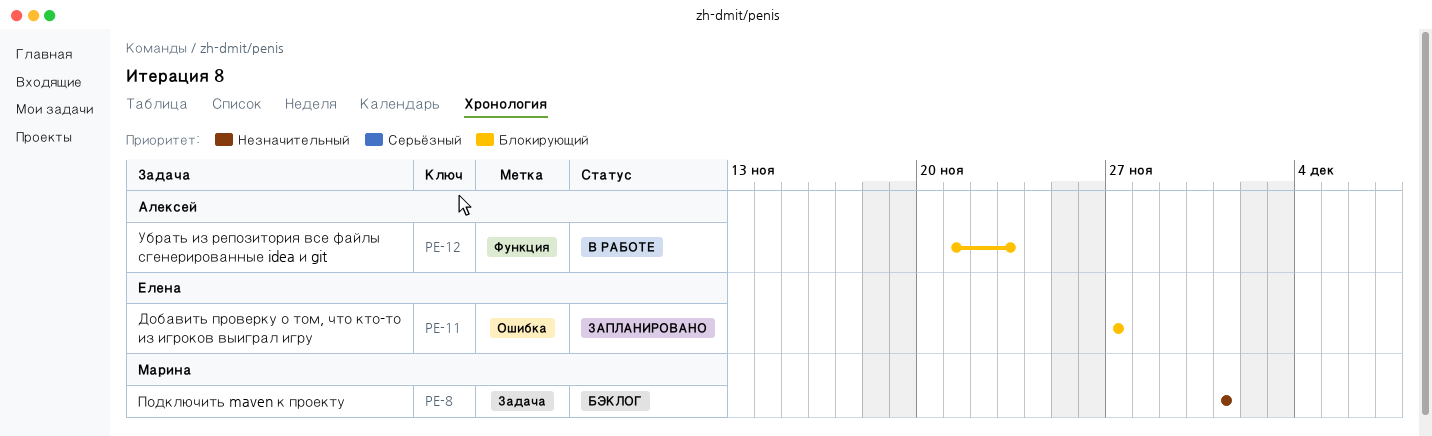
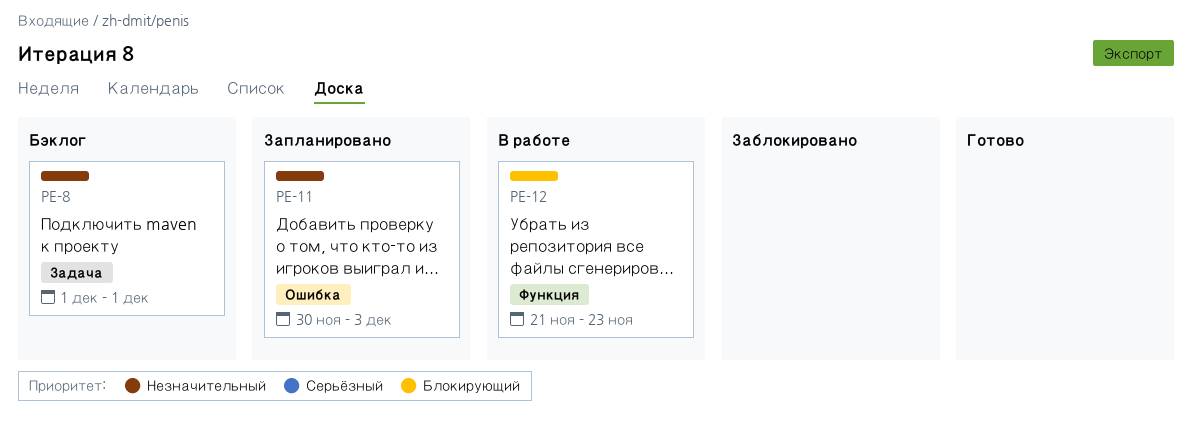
PE-11, priority: Блокирующий -> Незначительный
PE-11, start: Nov 27 -> Nov 30
PE-11, due: Nov 27 -> Dec 3

